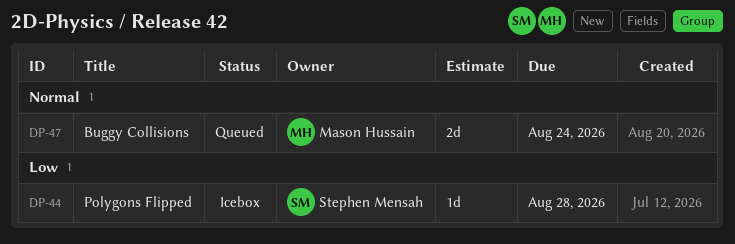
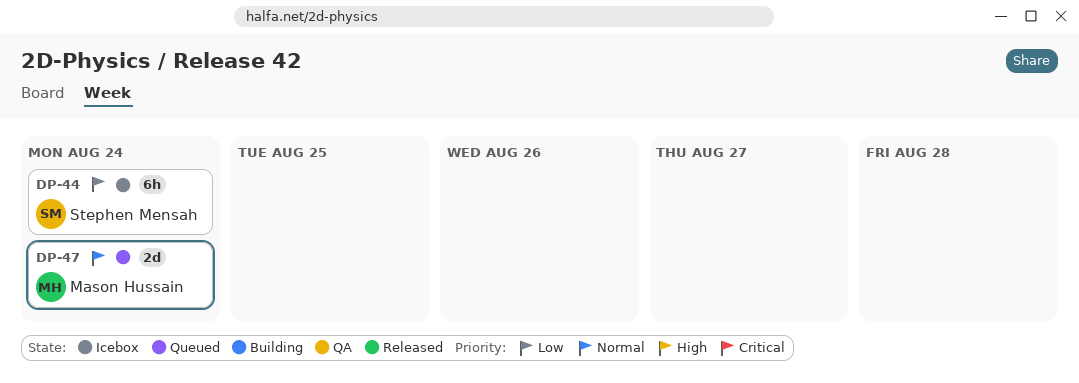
DP-44, estimate: 1d -> 6h
DP-44, due: Aug 28 -> Aug 24

